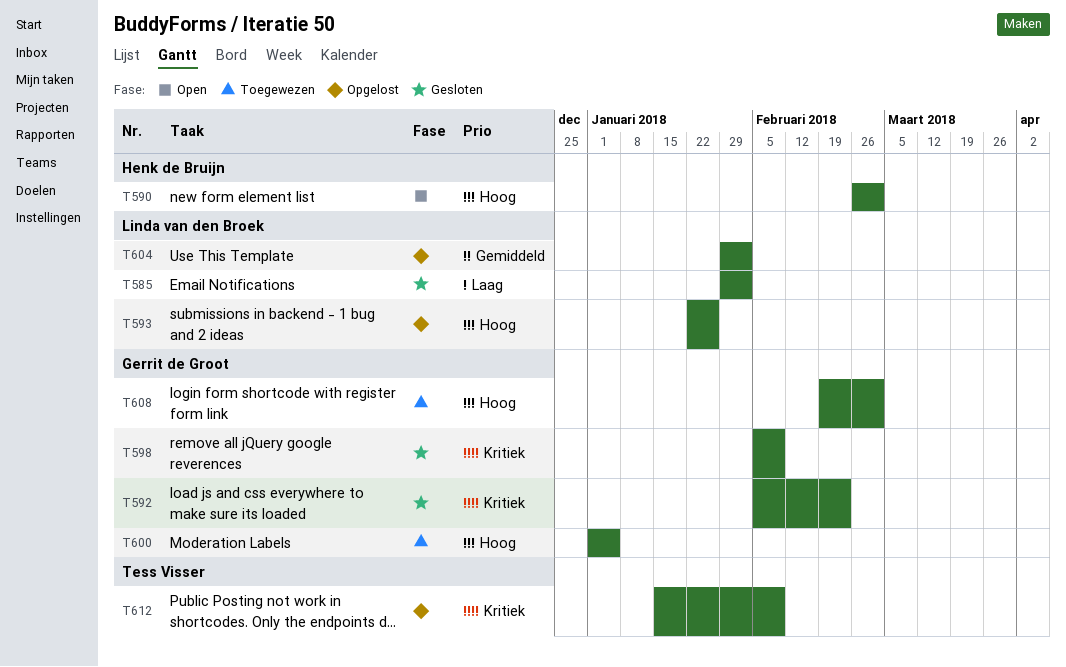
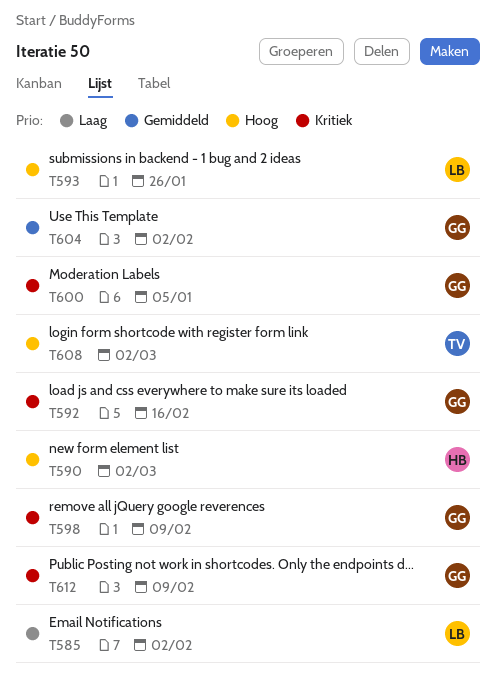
T592, due: Feb 23 -> Feb 16
T600, priority: Hoog -> Kritiek
T604, owner: Linda van den Broek -> Gerrit de Groot
T608, owner: Gerrit de Groot -> Tess Visser
T612, owner: Tess Visser -> Gerrit de Groot

